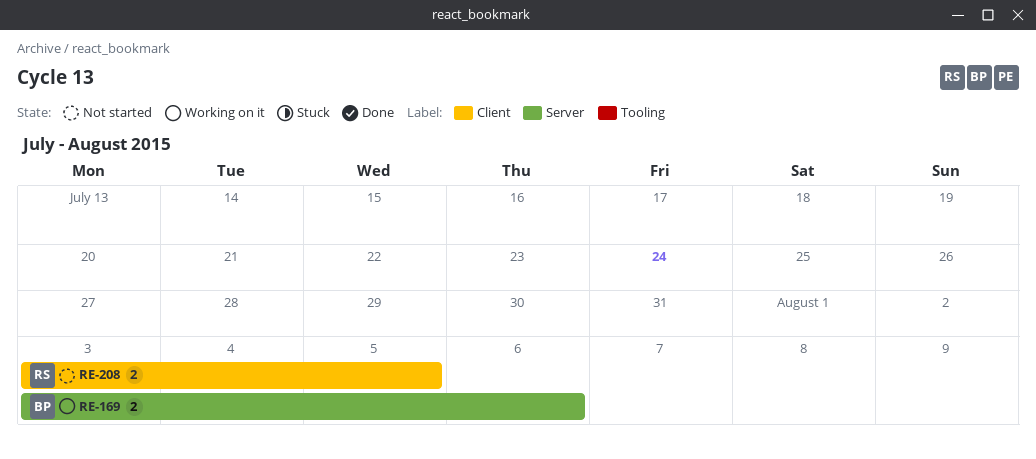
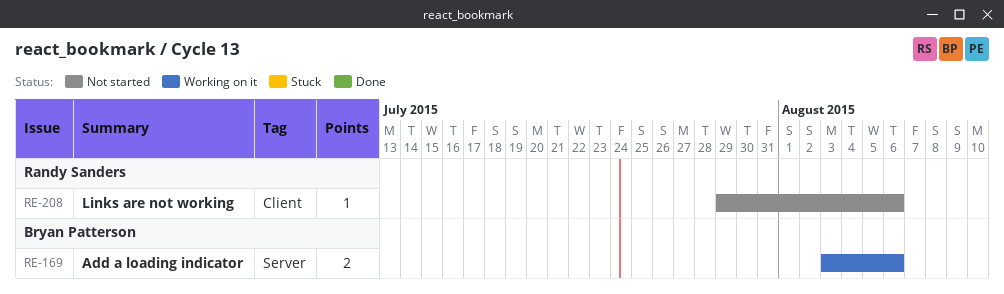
RE-208, estimate: 2 -> 1
RE-208, start: Aug 3 -> Jul 29
RE-208, due: Aug 5 -> Aug 6

